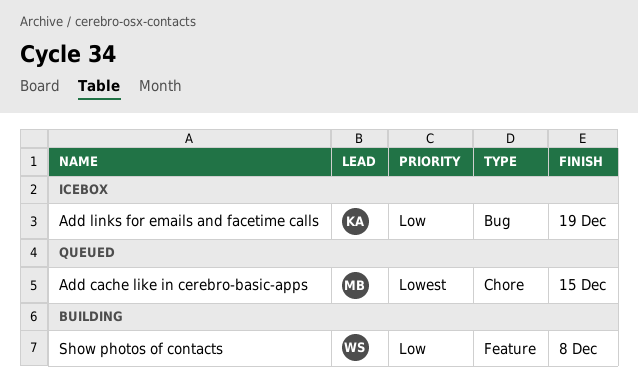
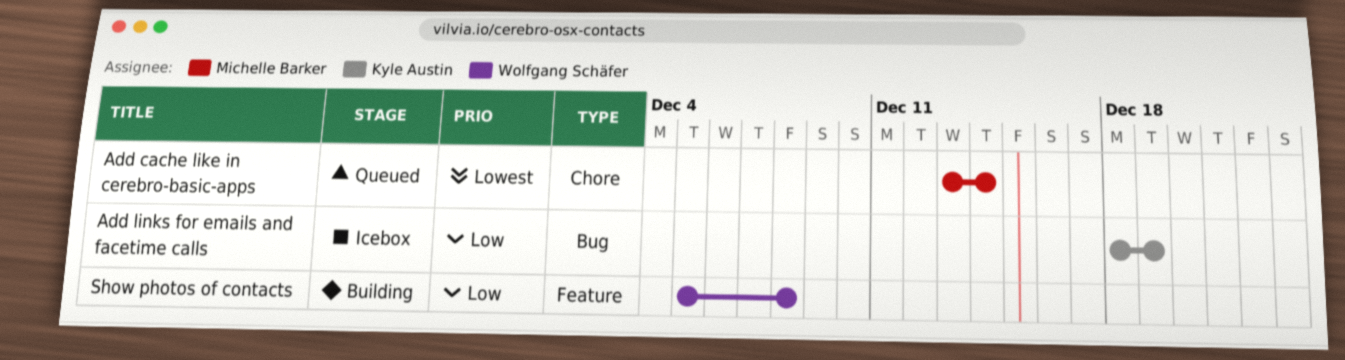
Add cache like in cerebro-basic-apps, due: Dec 15 -> Dec 14

